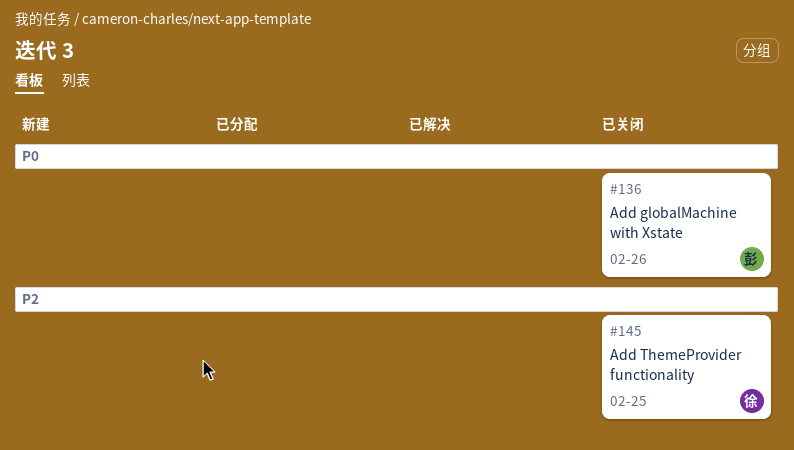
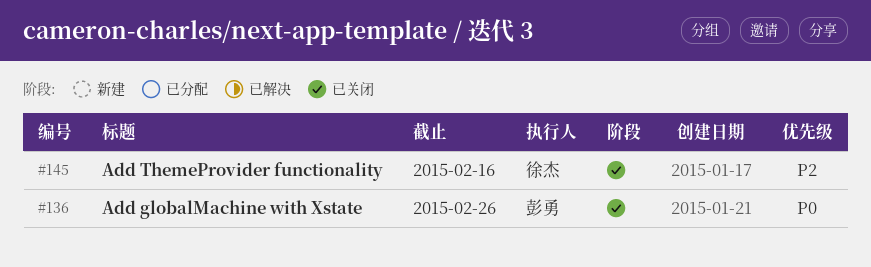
#145, due: Feb 25 -> Feb 16

